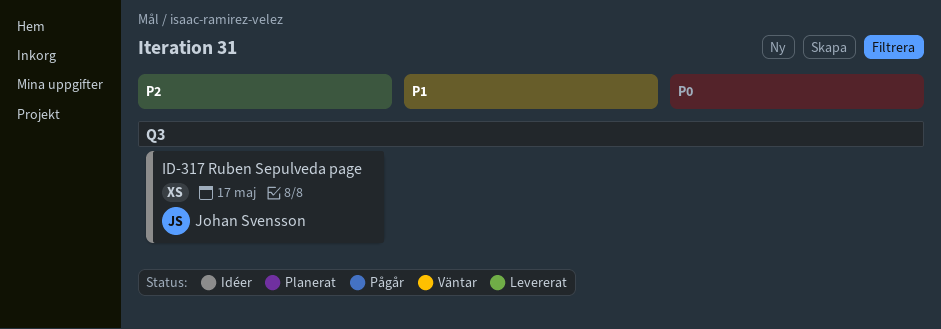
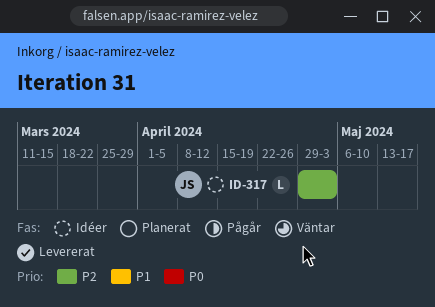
ID-317, estimate: XS -> L
ID-317, due: May 17 -> May 3

